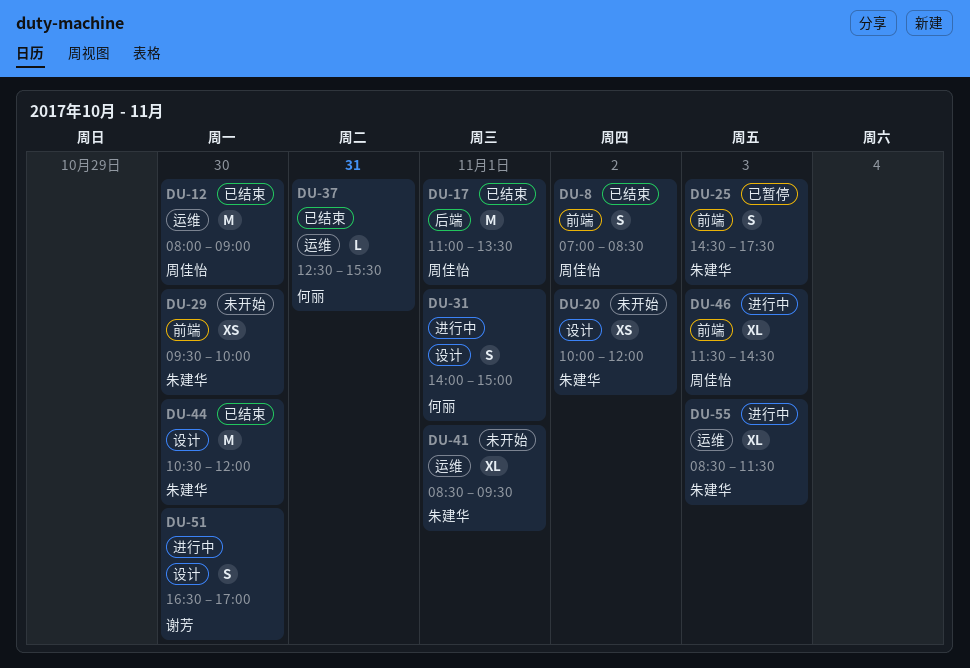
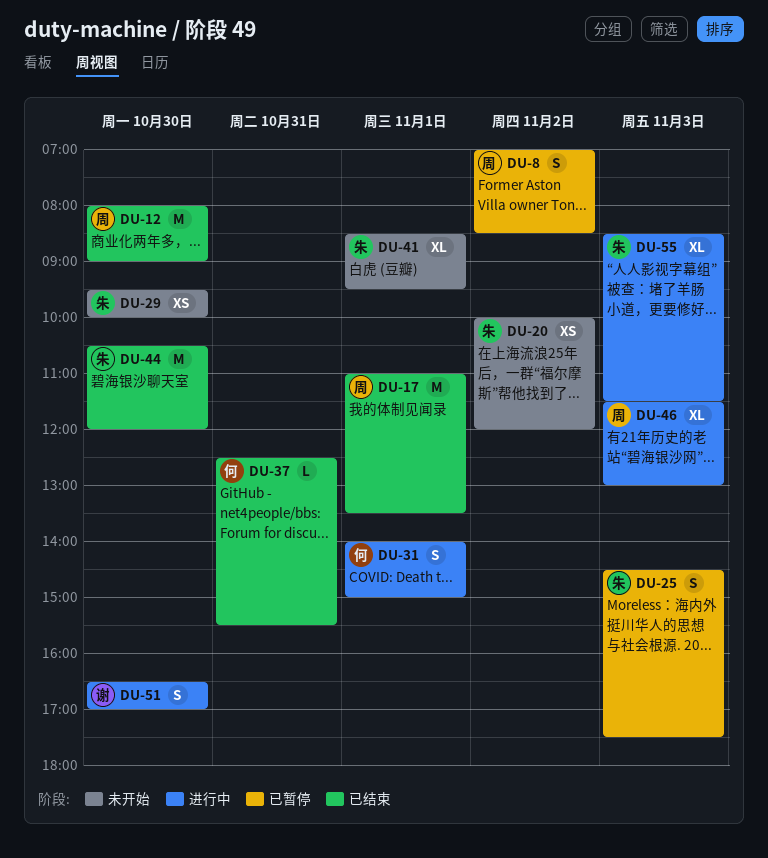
DU-8, status: 已结束 -> 已暂停
DU-46, ends: 14:30 -> 13:00

